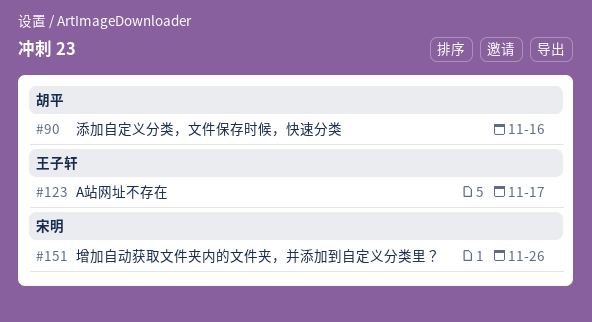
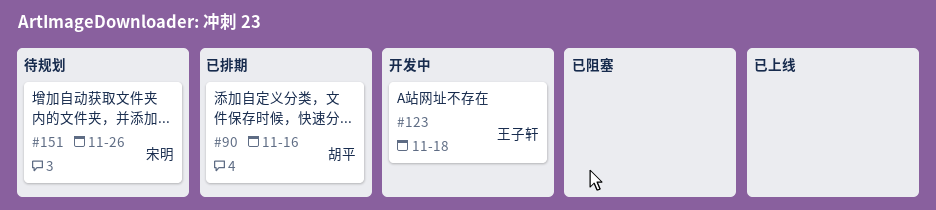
#123, due: Nov 17 -> Nov 18

